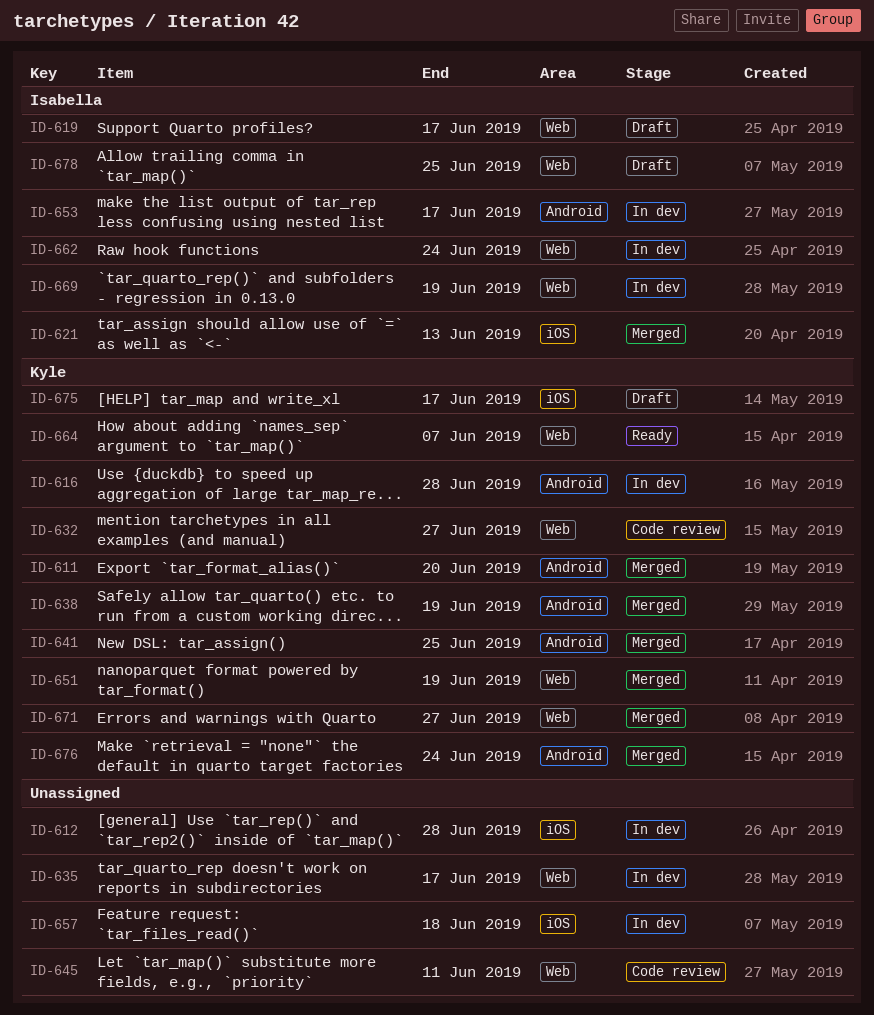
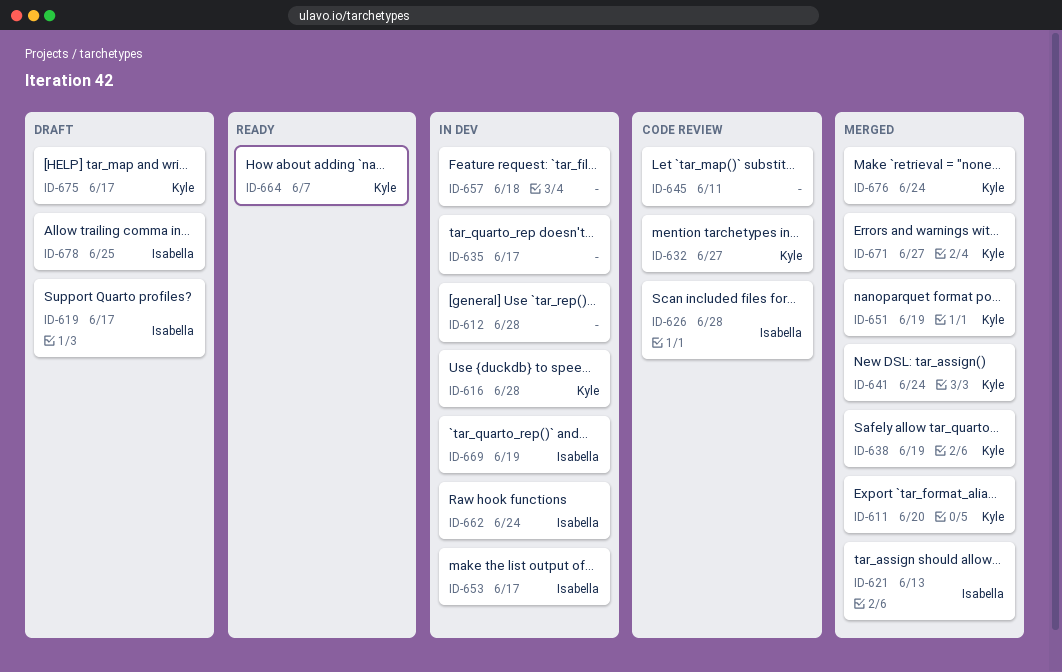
ID-626: none -> present
ID-641, due: Jun 25 -> Jun 24

